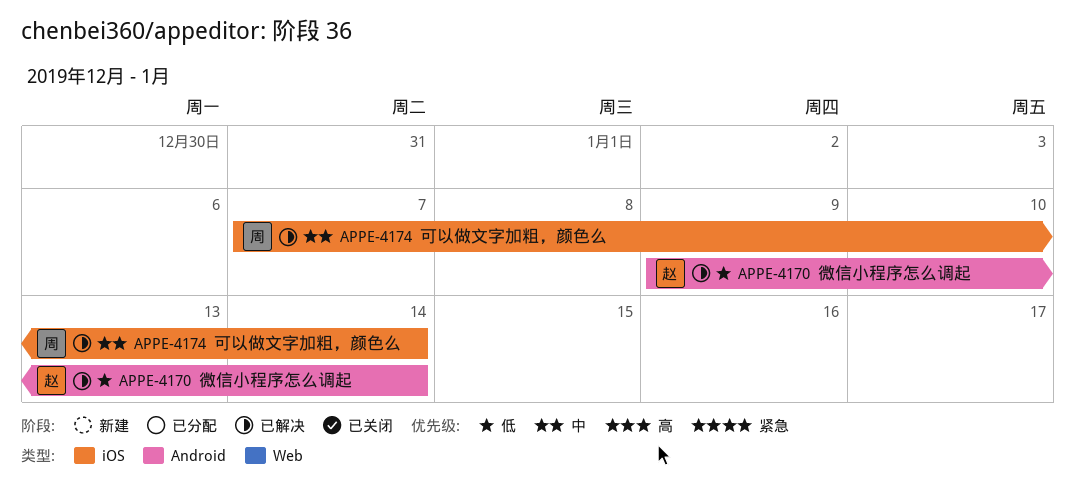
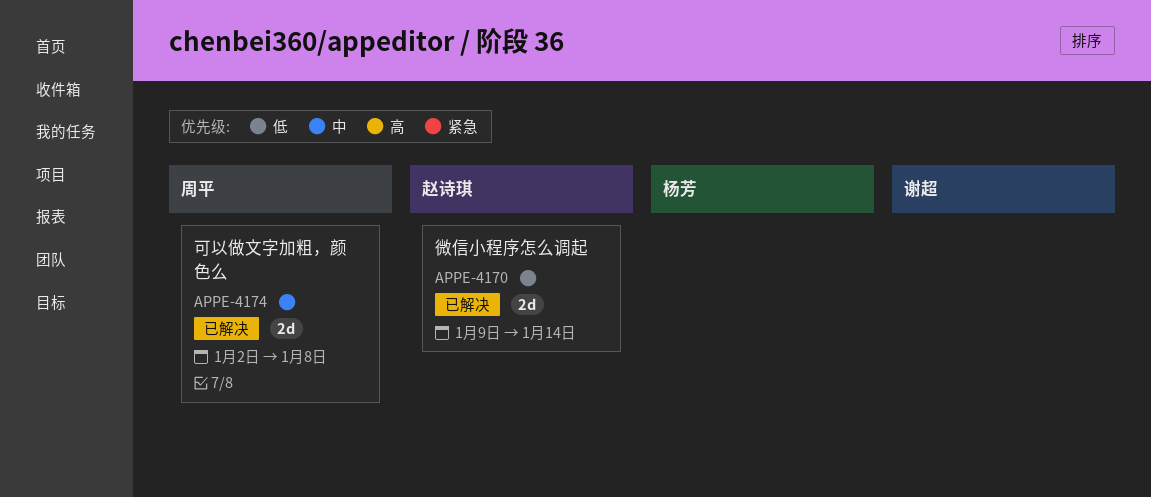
APPE-4174, start: Jan 7 -> Jan 2
APPE-4174, due: Jan 14 -> Jan 8

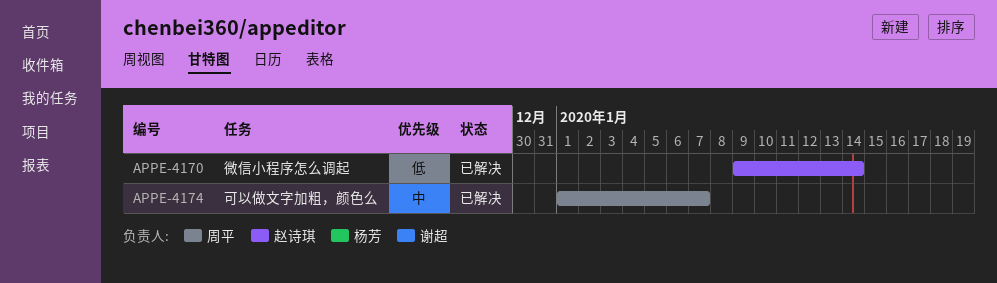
APPE-4174, start: Jan 2 -> Jan 1
APPE-4174, due: Jan 8 -> Jan 7

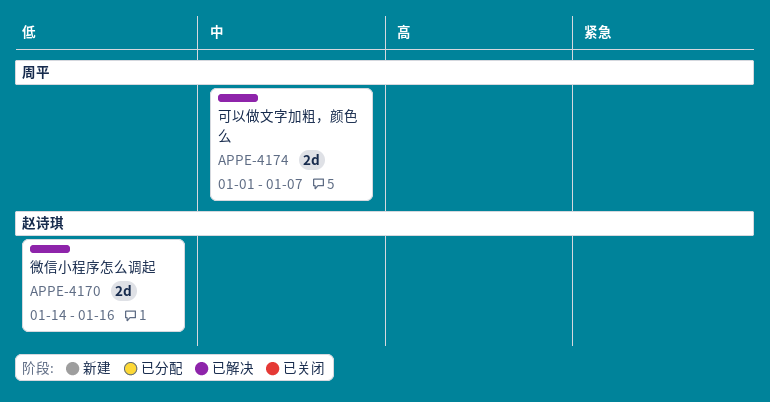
APPE-4170, start: Jan 9 -> Jan 14
APPE-4170, due: Jan 14 -> Jan 16

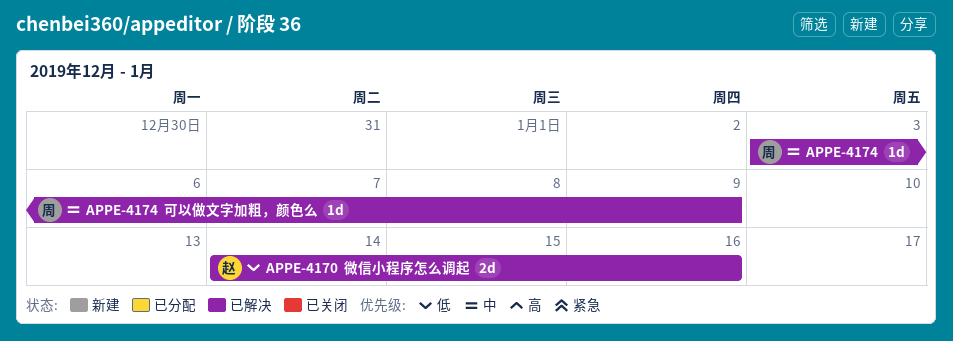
APPE-4174, estimate: 2d -> 1d
APPE-4174, start: Jan 1 -> Jan 3
APPE-4174, due: Jan 7 -> Jan 9

